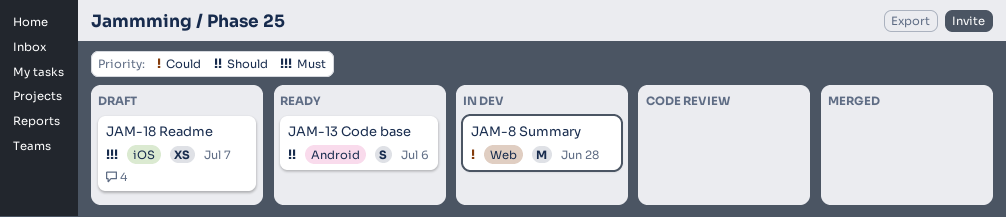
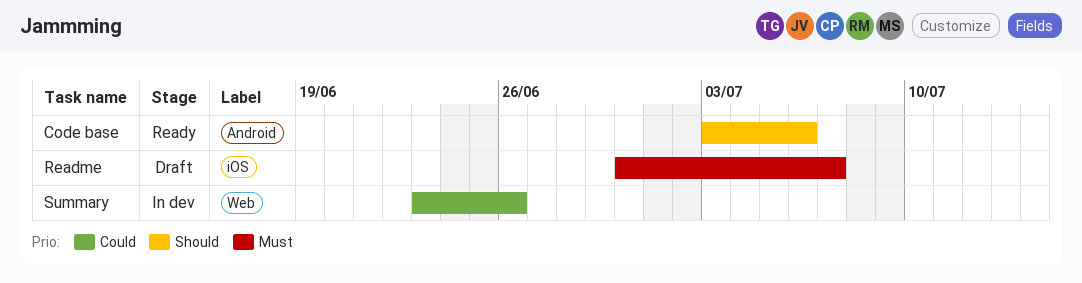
Summary, due: Jun 28 -> Jun 26

